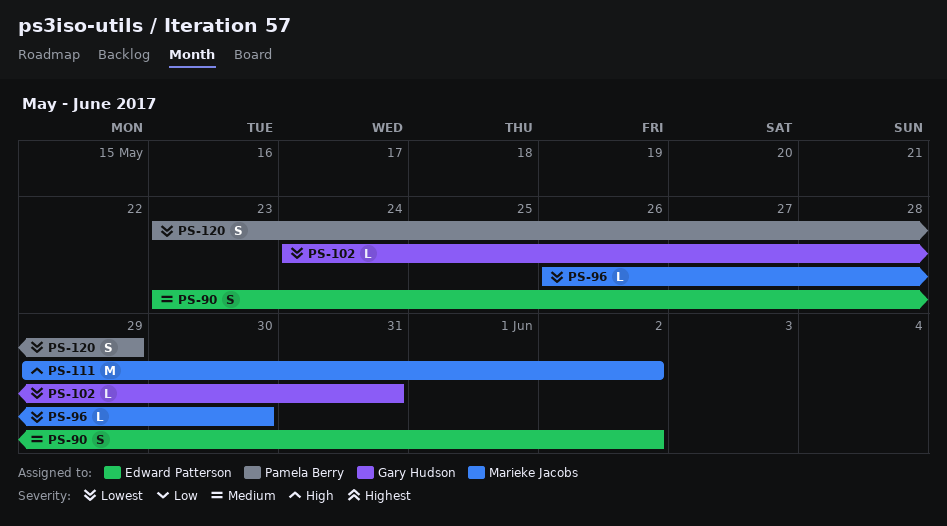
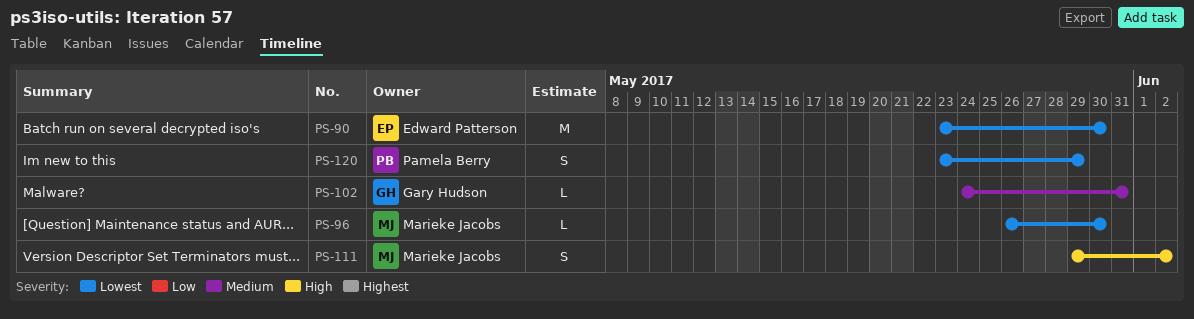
PS-90, priority: Medium -> Lowest
PS-90, estimate: S -> M
PS-90, due: Jun 2 -> May 30
PS-102, priority: Lowest -> Medium
PS-111, estimate: M -> S

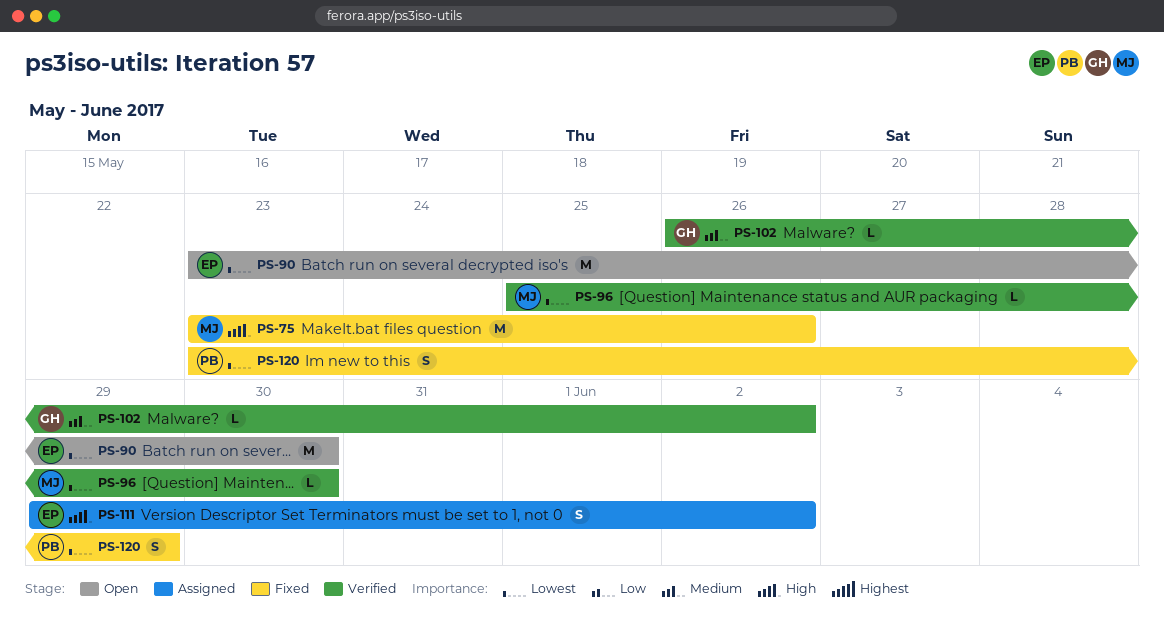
PS-75: none -> present
PS-96, start: May 26 -> May 25
PS-102, start: May 24 -> May 26
PS-102, due: May 31 -> Jun 2
PS-111, owner: Marieke Jacobs -> Edward Patterson

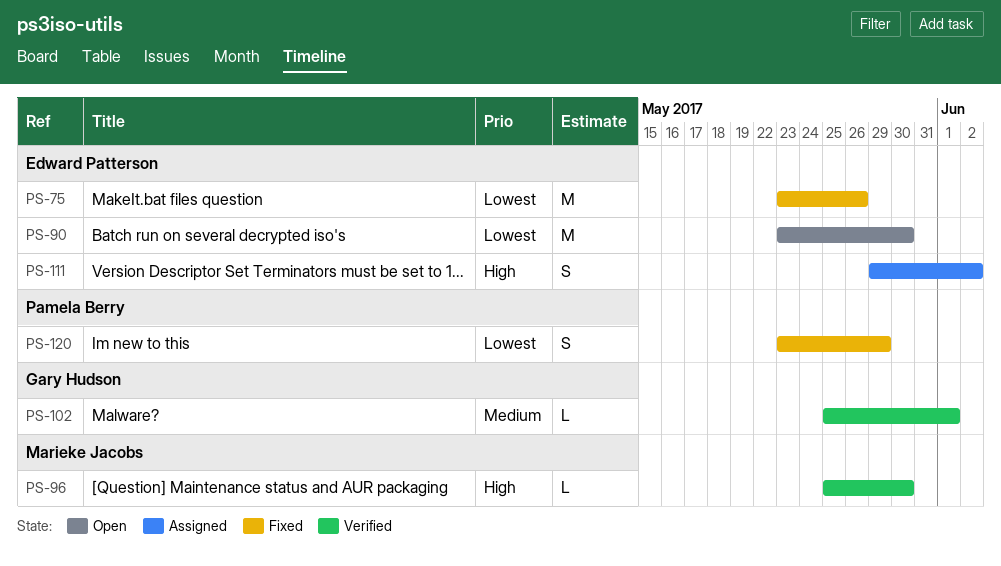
PS-75, owner: Marieke Jacobs -> Edward Patterson
PS-75, priority: High -> Lowest
PS-96, priority: Lowest -> High
PS-102, start: May 26 -> May 25
PS-102, due: Jun 2 -> Jun 1

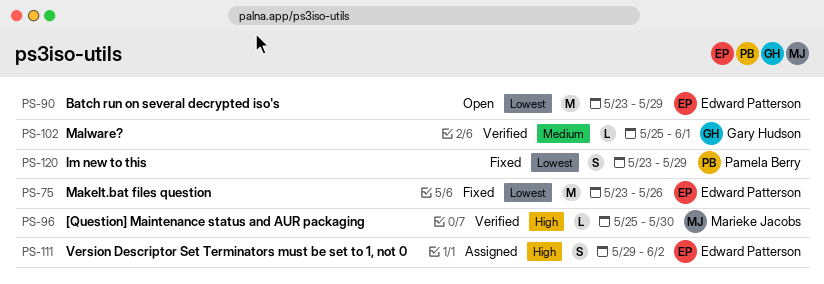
PS-90, due: May 30 -> May 29

